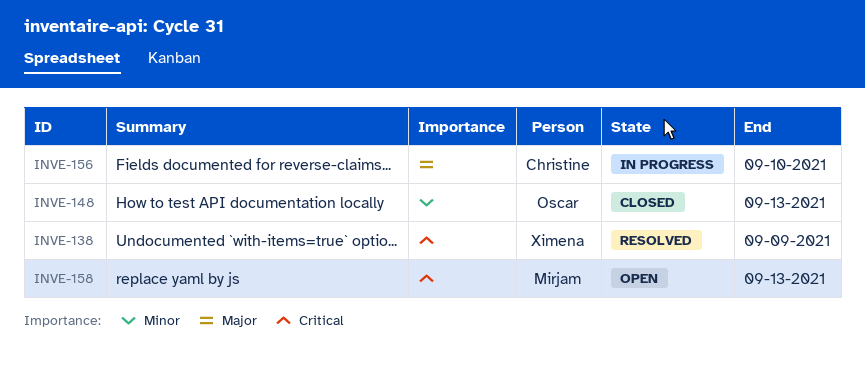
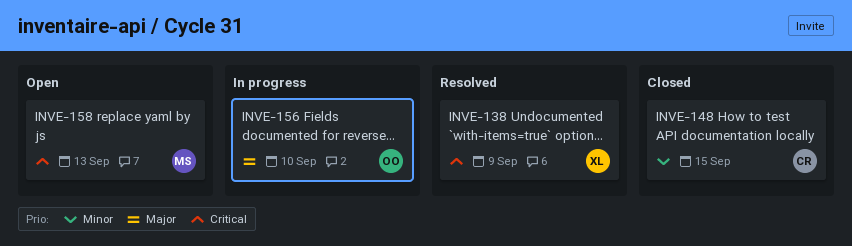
INVE-148, owner: Oscar -> Christine
INVE-148, due: Sep 13 -> Sep 15
INVE-156, owner: Christine -> Oscar

